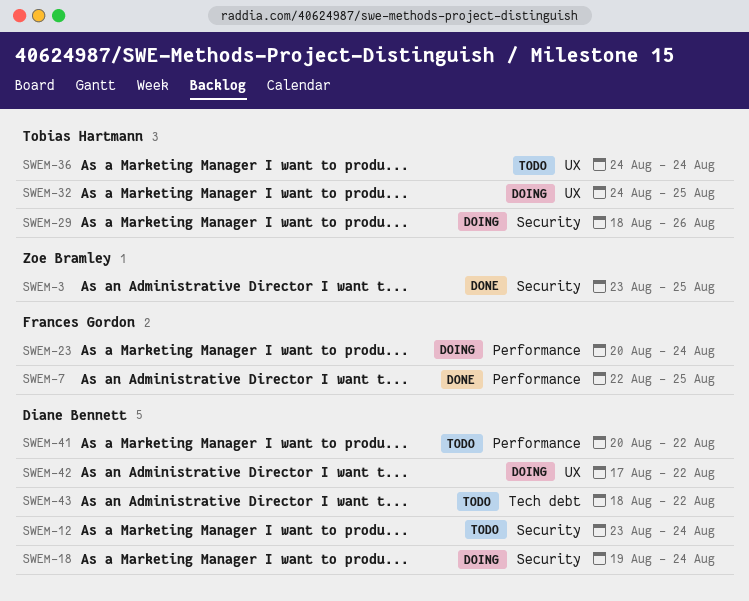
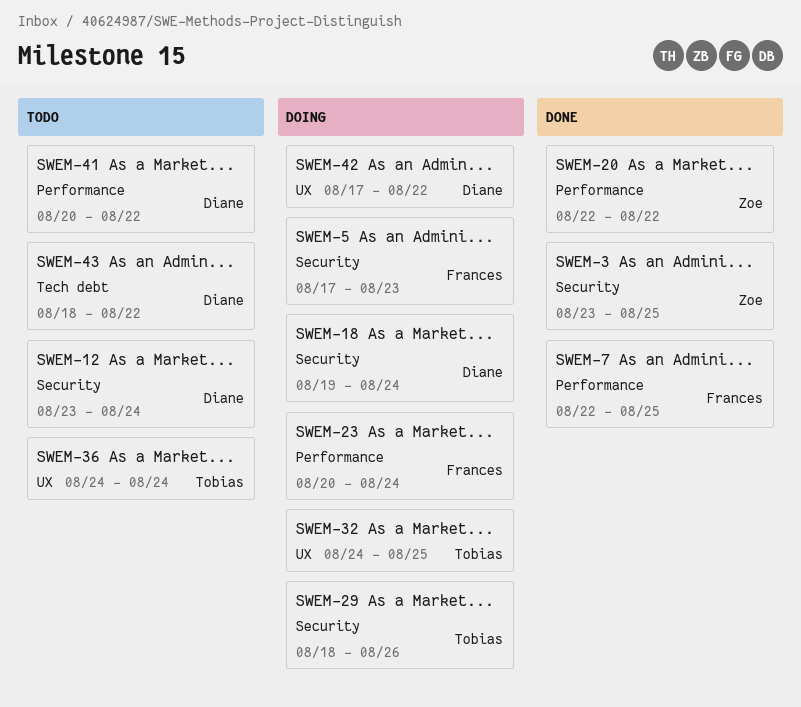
SWEM-5: none -> present
SWEM-20: none -> present

